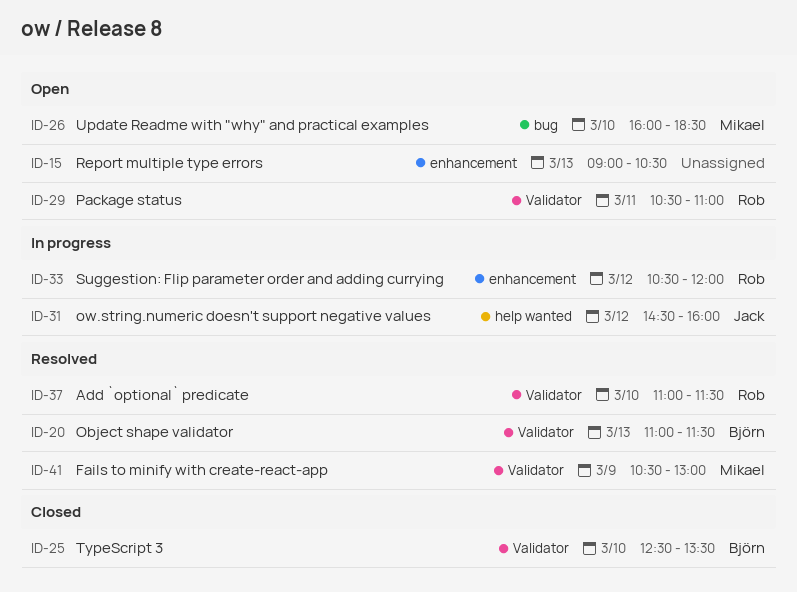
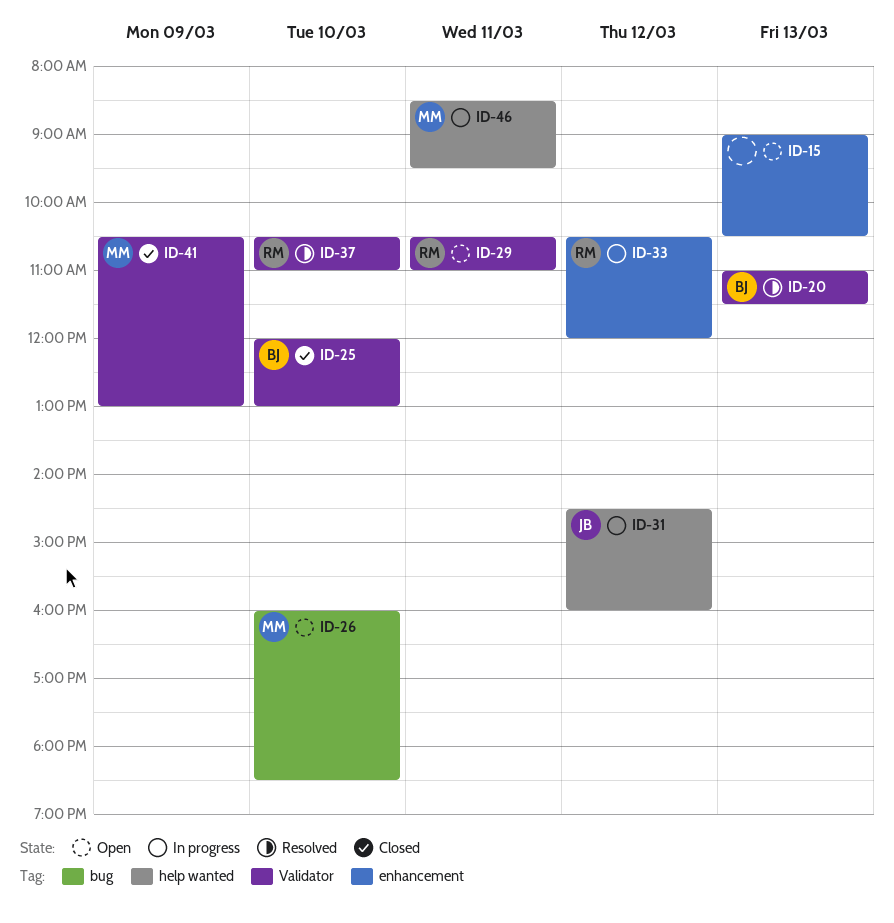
ID-25, begins: 12:30 -> 12:00
ID-25, ends: 13:30 -> 13:00
ID-37, begins: 11:00 -> 10:30
ID-37, ends: 11:30 -> 11:00
ID-41, status: Resolved -> Closed
ID-46: none -> present

